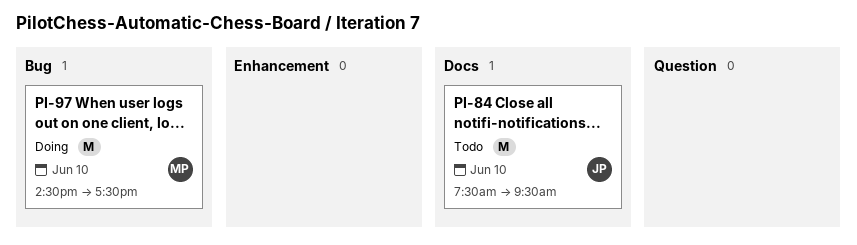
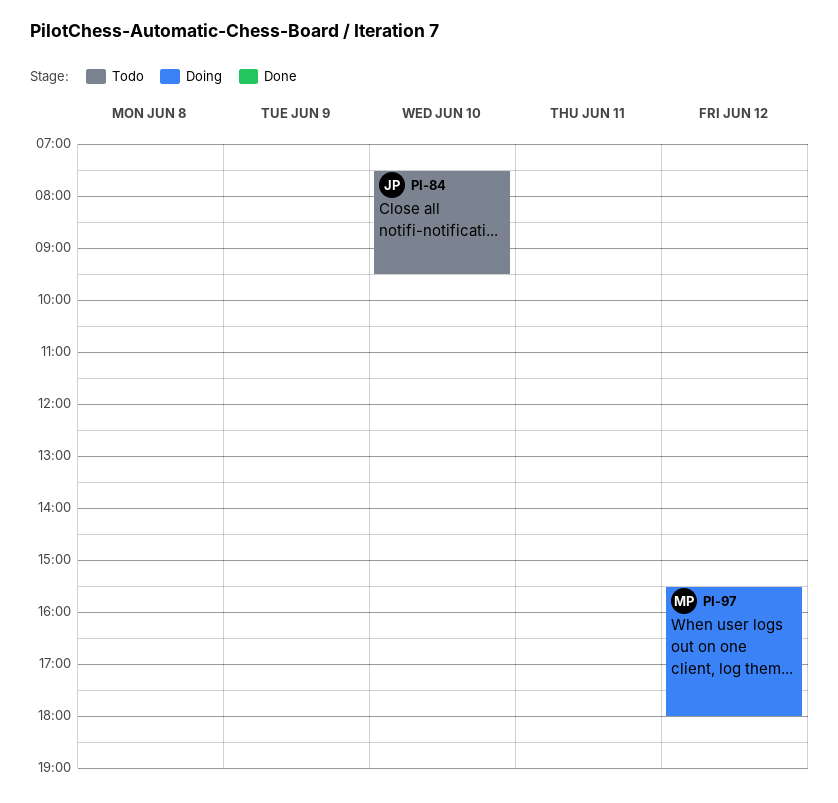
PI-97, day: Jun 10 -> Jun 12
PI-97, begins: 14:30 -> 15:30
PI-97, ends: 17:30 -> 18:00

